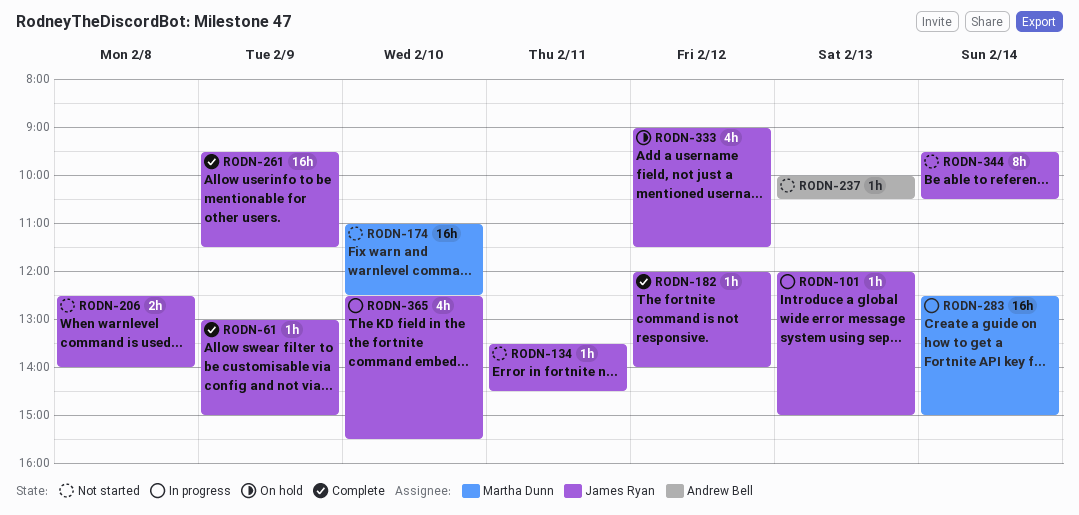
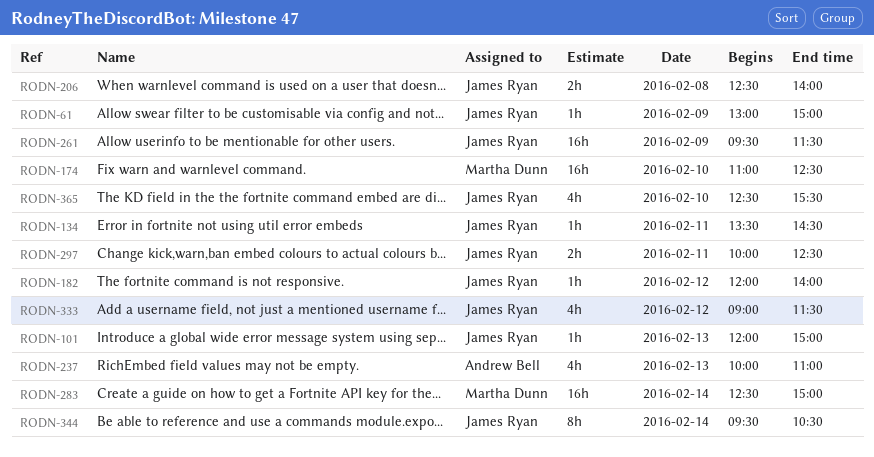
RODN-237, estimate: 1h -> 4h
RODN-237, ends: 10:30 -> 11:00
RODN-297: none -> present

